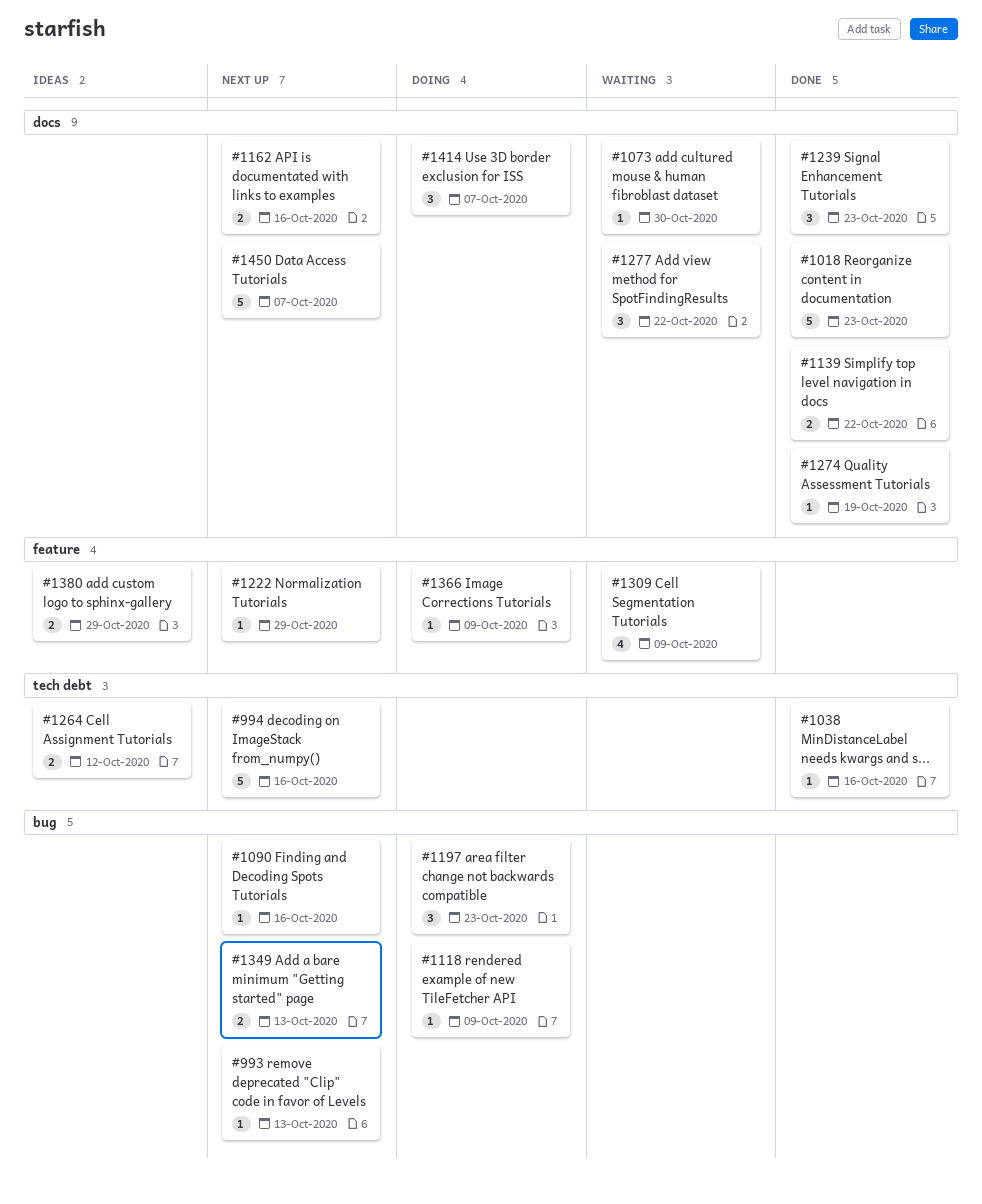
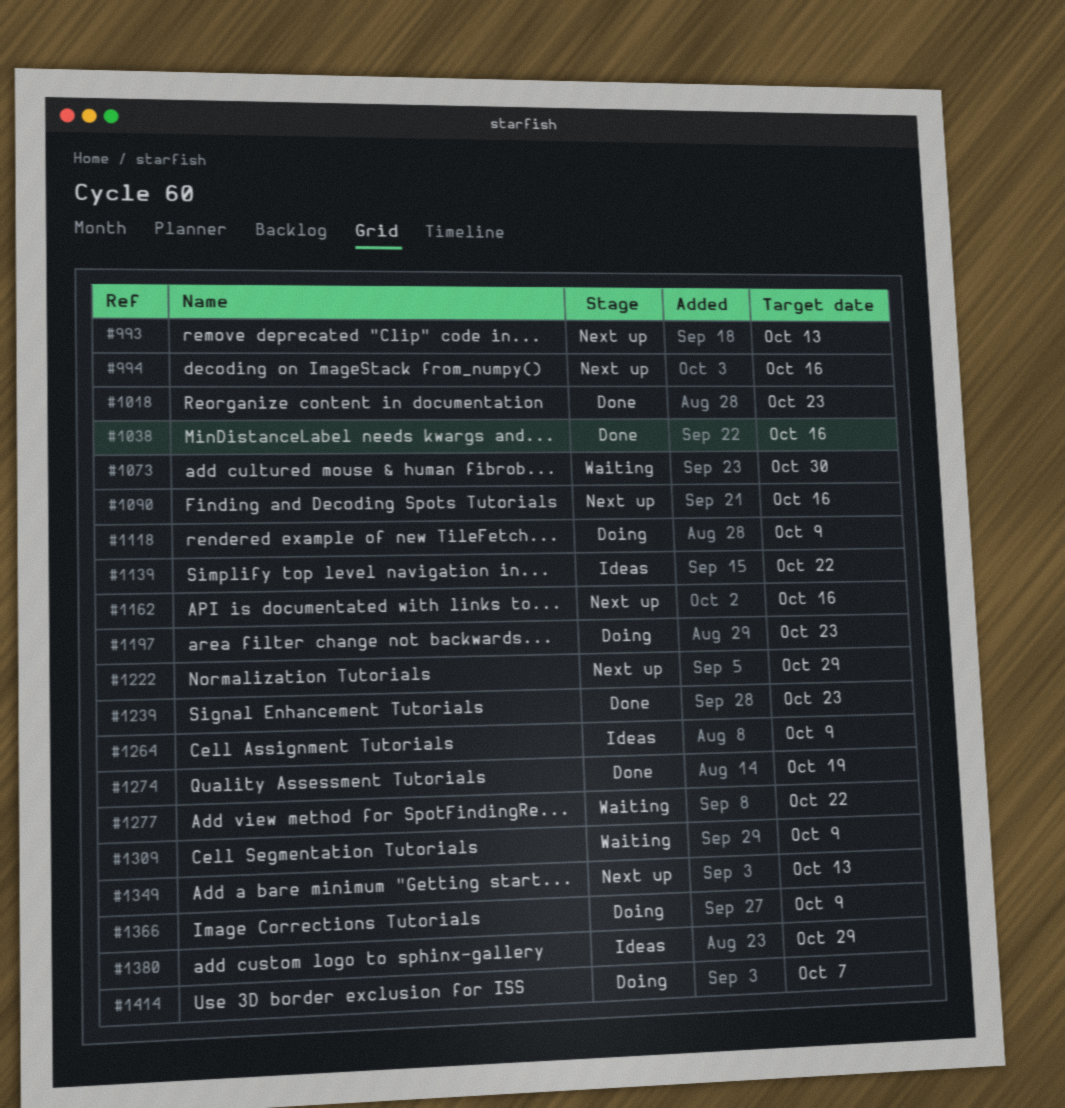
#1139, status: Done -> Ideas
#1264, due: Oct 12 -> Oct 9
#1450: present -> none

